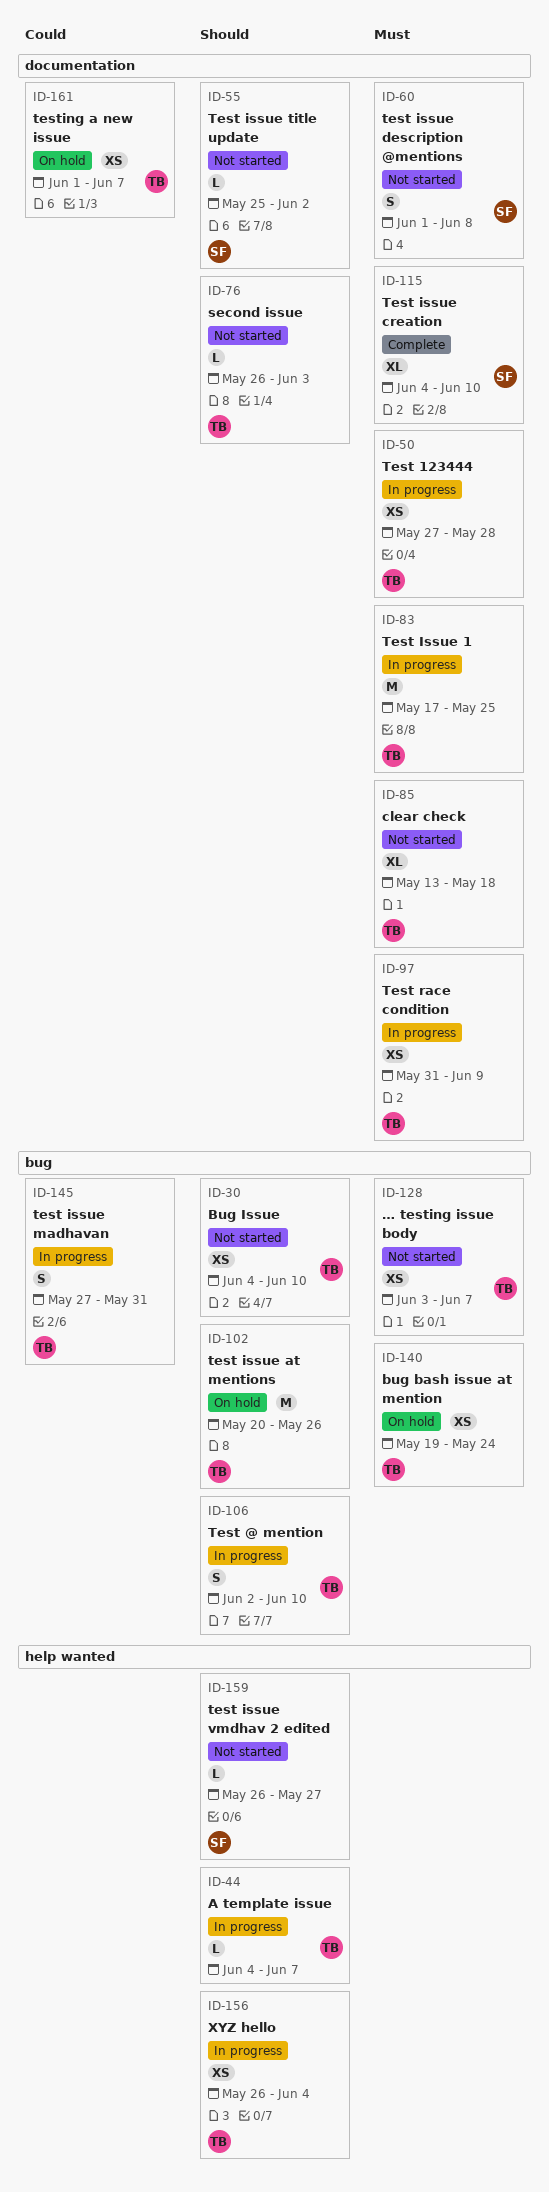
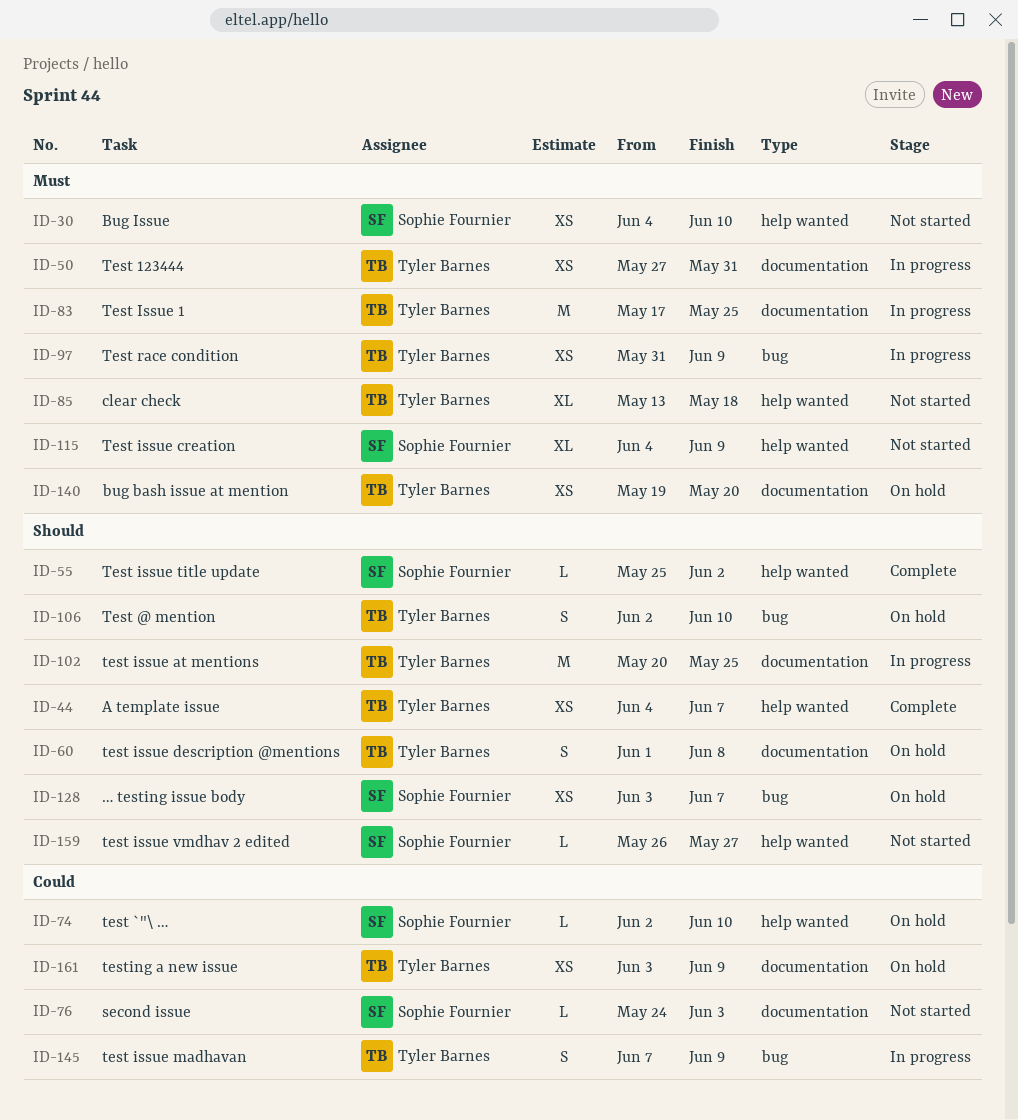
ID-30, owner: Tyler Barnes -> Sophie Fournier
ID-30, priority: Should -> Must
ID-30, label: bug -> help wanted
ID-44, status: In progress -> Complete
ID-44, estimate: L -> XS
ID-50, due: May 28 -> May 31
ID-55, status: Not started -> Complete
ID-55, label: documentation -> help wanted
ID-60, status: Not started -> On hold
ID-60, owner: Sophie Fournier -> Tyler Barnes
ID-60, priority: Must -> Should
ID-74: none -> present
ID-76, owner: Tyler Barnes -> Sophie Fournier
ID-76, priority: Should -> Could
ID-76, start: May 26 -> May 24
ID-85, label: documentation -> help wanted
ID-97, label: documentation -> bug
ID-102, status: On hold -> In progress
ID-102, label: bug -> documentation
ID-102, due: May 26 -> May 25
ID-106, status: In progress -> On hold
ID-115, status: Complete -> Not started
ID-115, label: documentation -> help wanted
ID-115, due: Jun 10 -> Jun 9
ID-128, status: Not started -> On hold
ID-128, owner: Tyler Barnes -> Sophie Fournier
ID-128, priority: Must -> Should
ID-140, label: bug -> documentation
ID-140, due: May 24 -> May 20
ID-145, start: May 27 -> Jun 7
ID-145, due: May 31 -> Jun 9
ID-156: present -> none
ID-161, start: Jun 1 -> Jun 3
ID-161, due: Jun 7 -> Jun 9

